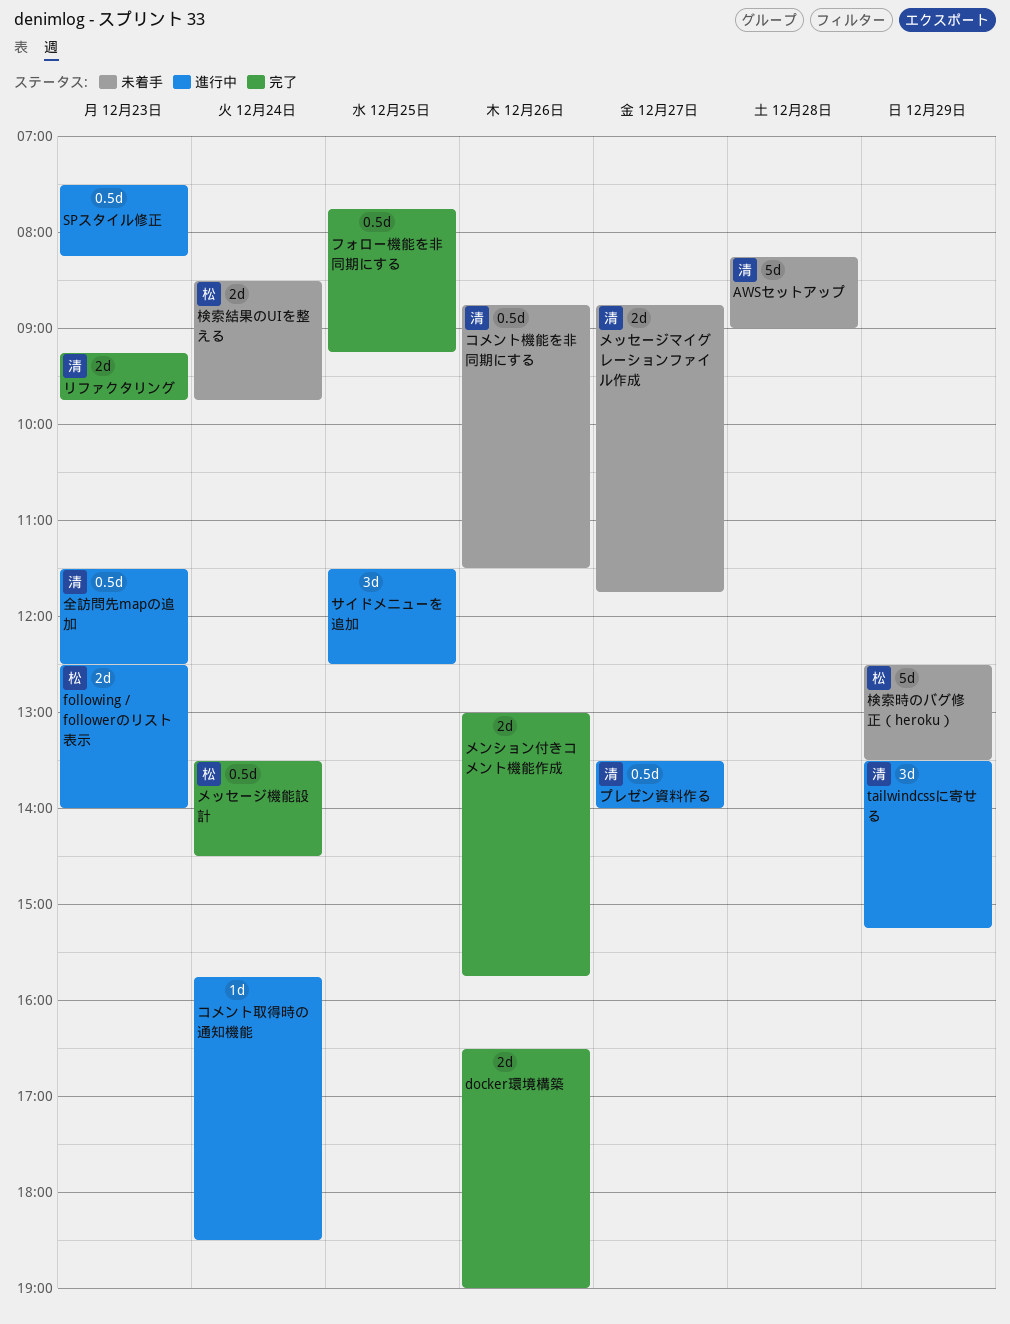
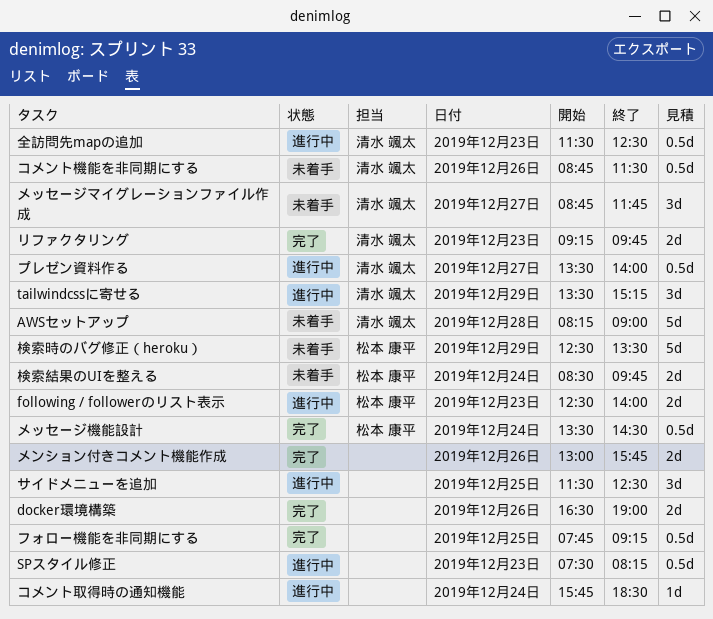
メッセージマイグレーションファイル作成, estimate: 2d -> 3d

